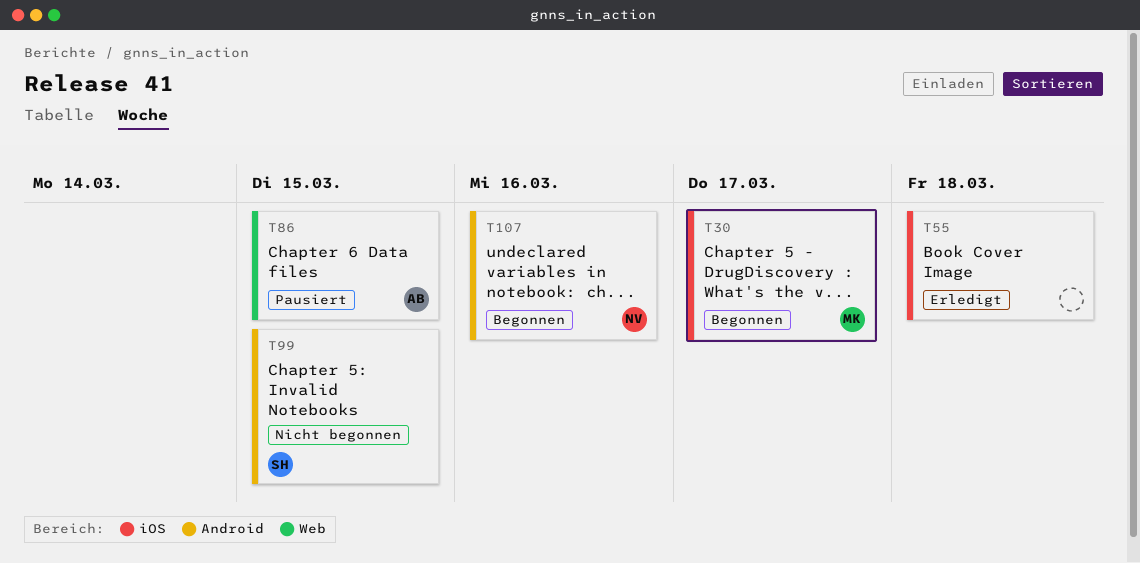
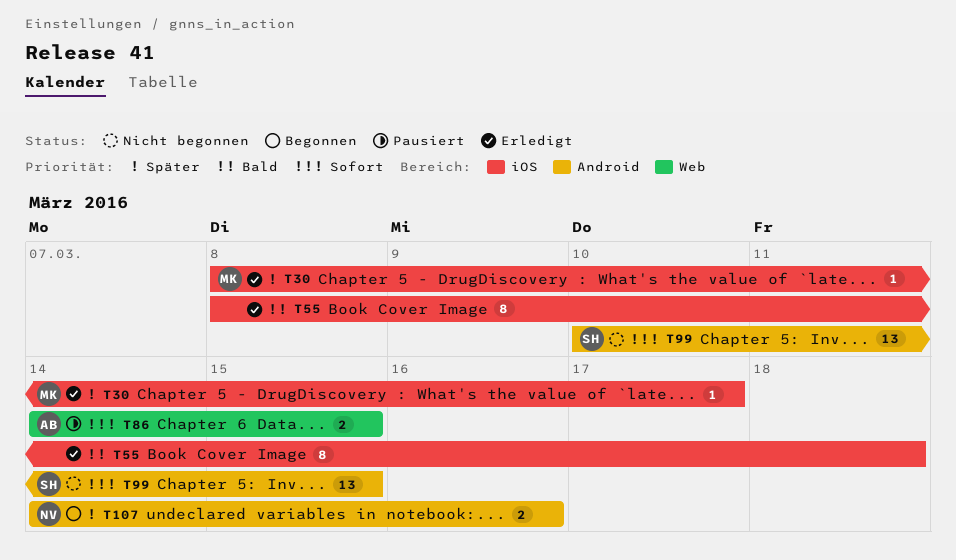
T30, status: Begonnen -> Erledigt

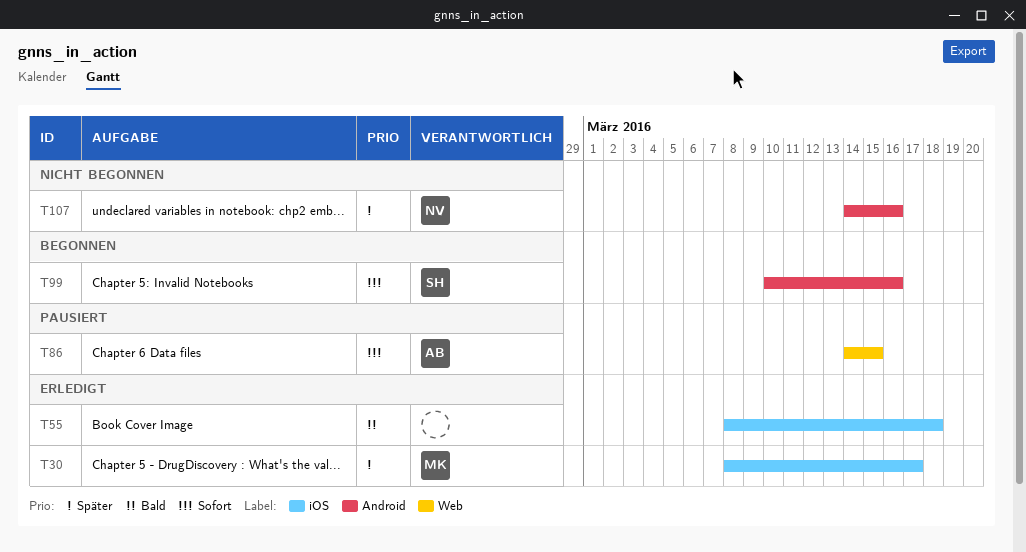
T99, status: Nicht begonnen -> Begonnen
T99, due: Mar 15 -> Mar 16
T107, status: Begonnen -> Nicht begonnen

